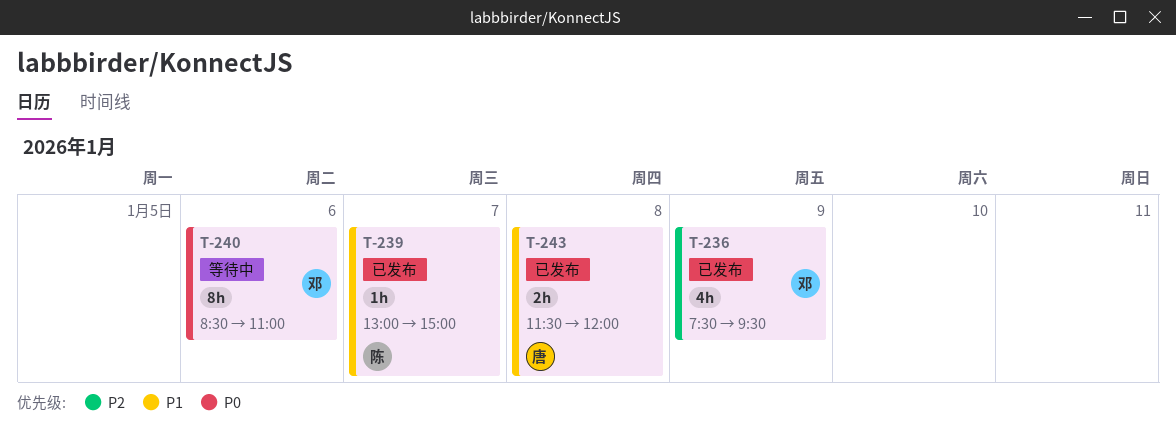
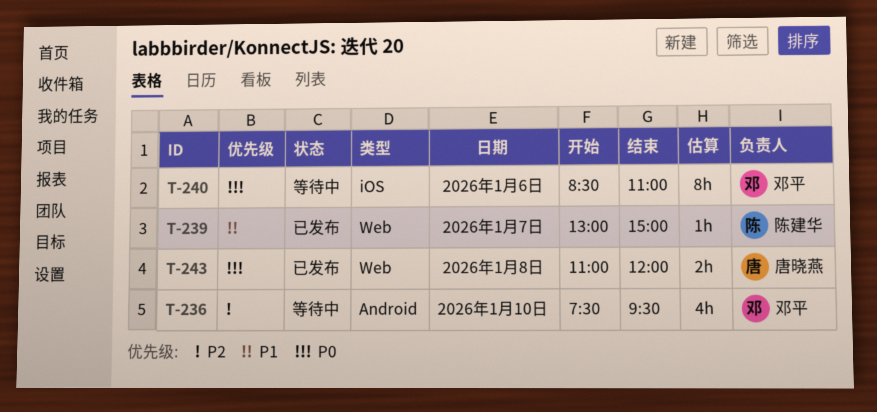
T-236, status: 已发布 -> 等待中
T-236, day: Jan 9 -> Jan 10
T-243, priority: P1 -> P0
T-243, begins: 11:30 -> 11:00

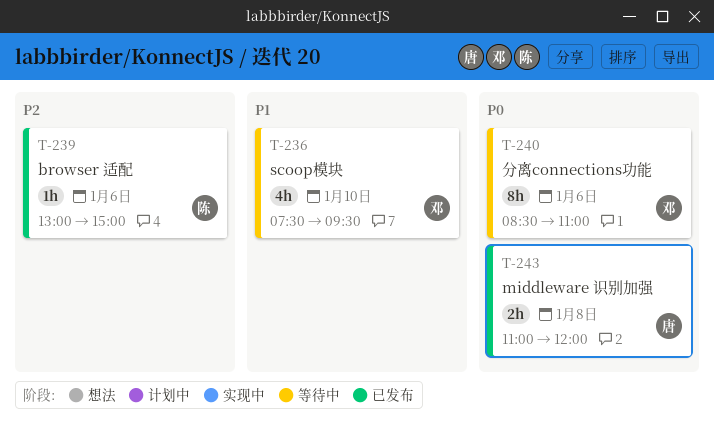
T-236, priority: P2 -> P1
T-239, priority: P1 -> P2
T-239, day: Jan 7 -> Jan 6

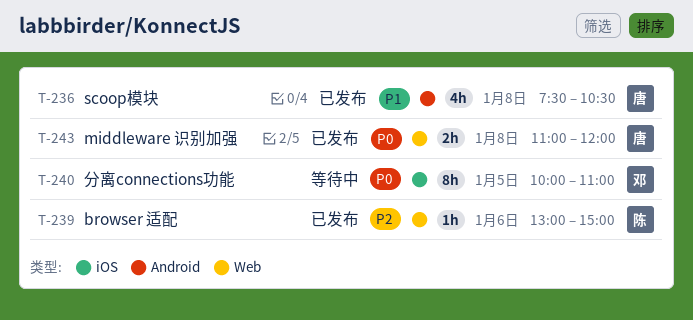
T-236, status: 等待中 -> 已发布
T-236, owner: 邓 -> 唐
T-236, day: Jan 10 -> Jan 8
T-236, ends: 09:30 -> 10:30
T-240, day: Jan 6 -> Jan 5
T-240, begins: 08:30 -> 10:00

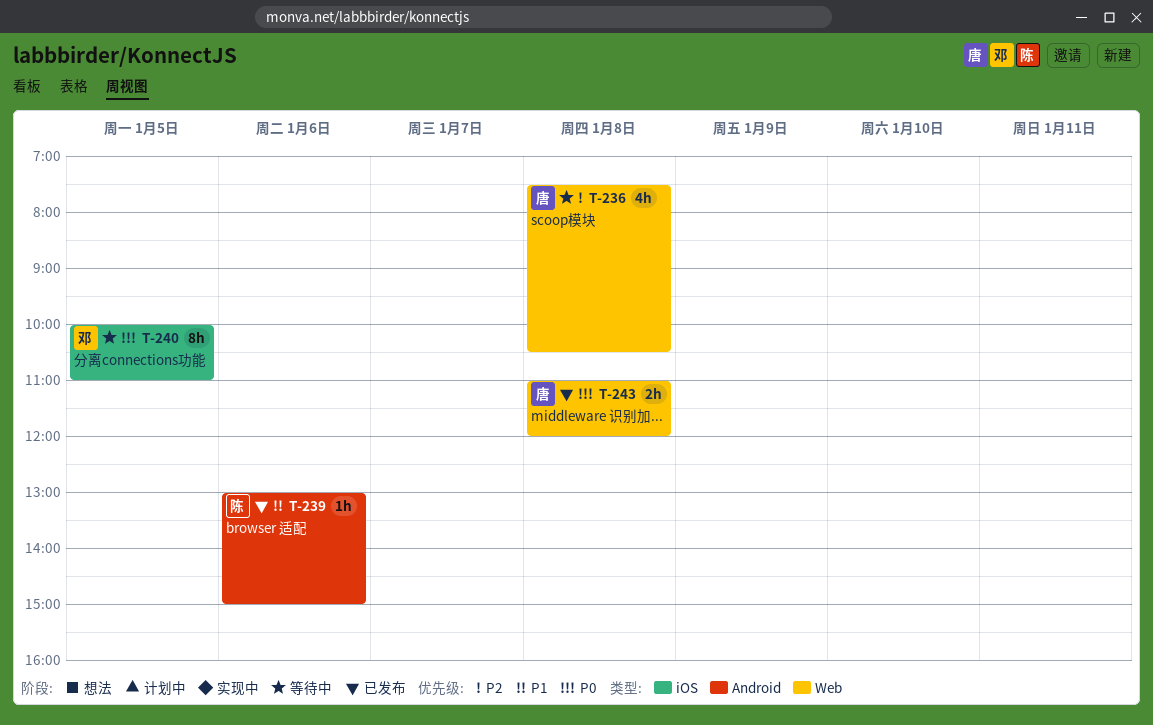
T-236, status: 已发布 -> 等待中
T-236, priority: P1 -> P2
T-236, label: Android -> Web
T-239, priority: P2 -> P1
T-239, label: Web -> Android

